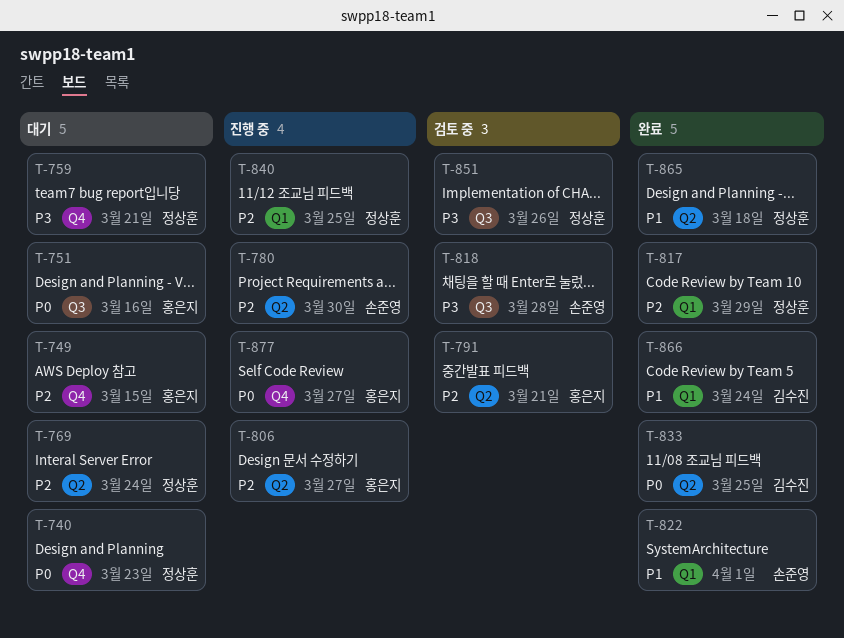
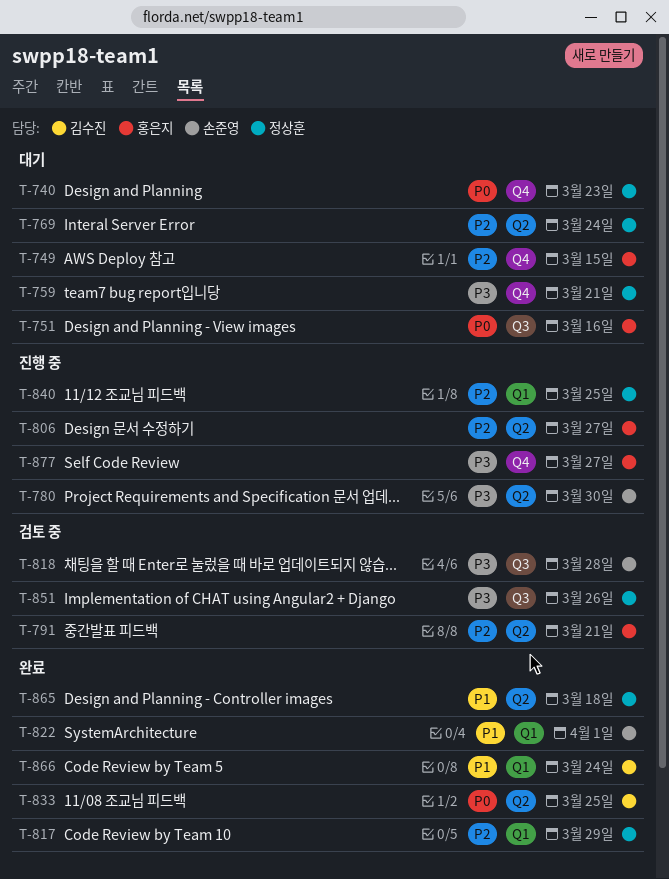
T-780, priority: P2 -> P3
T-877, priority: P0 -> P3

